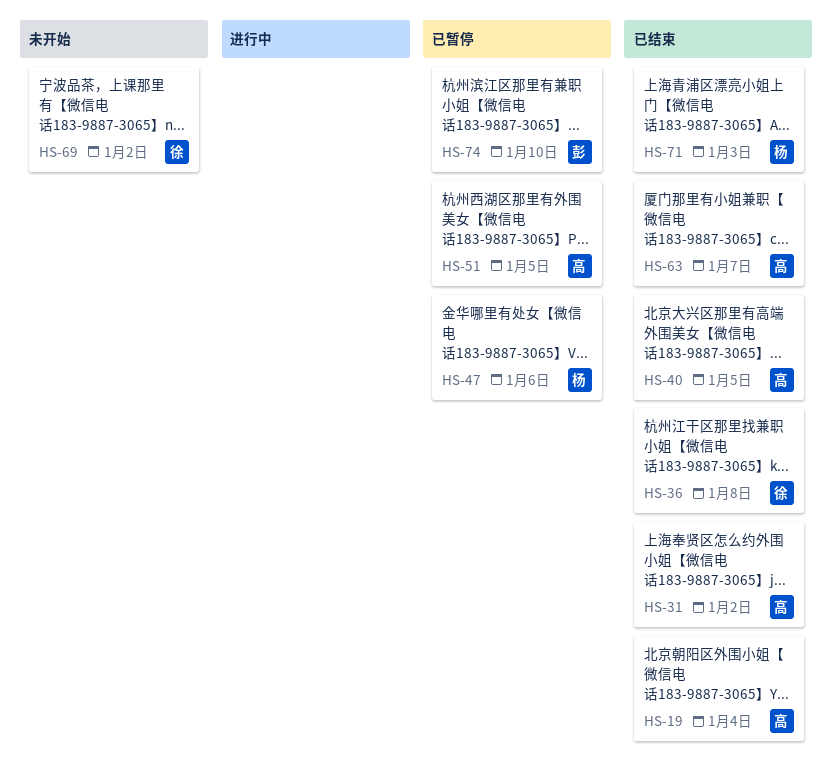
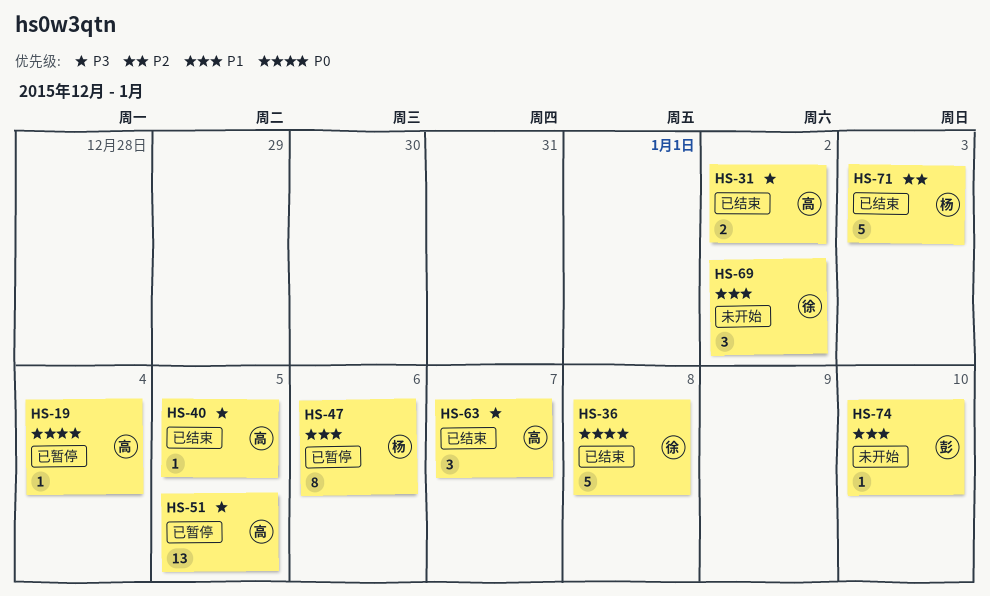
HS-19, status: 已结束 -> 已暂停
HS-74, status: 已暂停 -> 未开始

